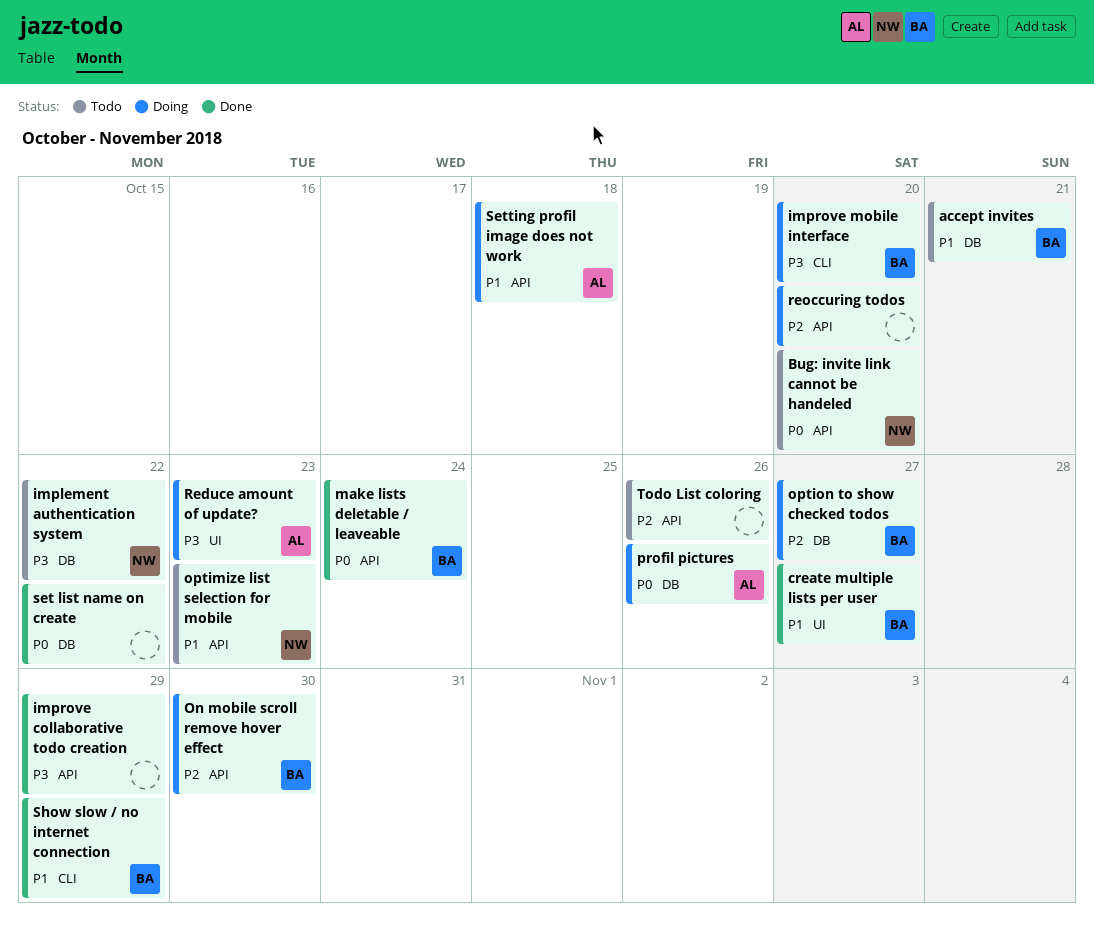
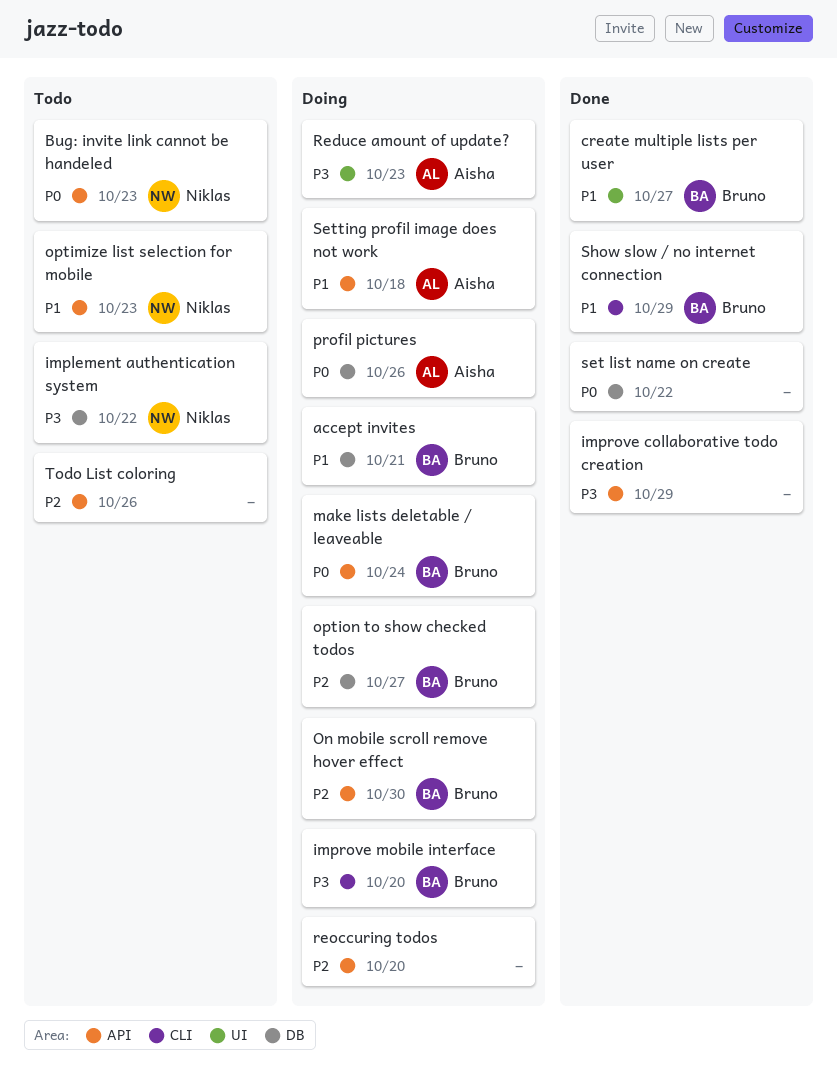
accept invites, status: Todo -> Doing
Bug: invite link cannot be handeled, due: Oct 20 -> Oct 23
make lists deletable / leaveable, status: Done -> Doing

